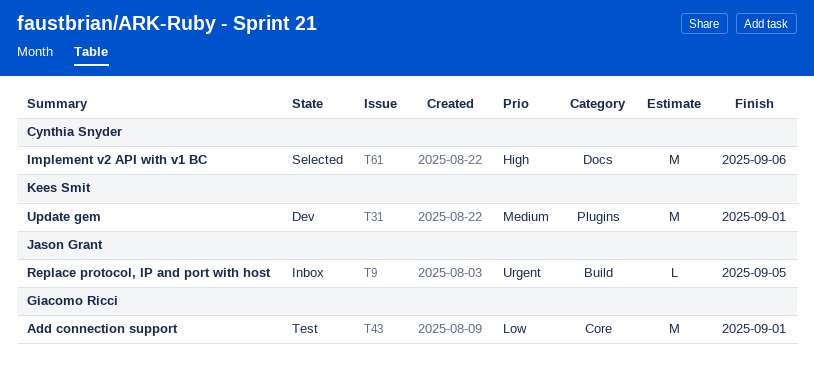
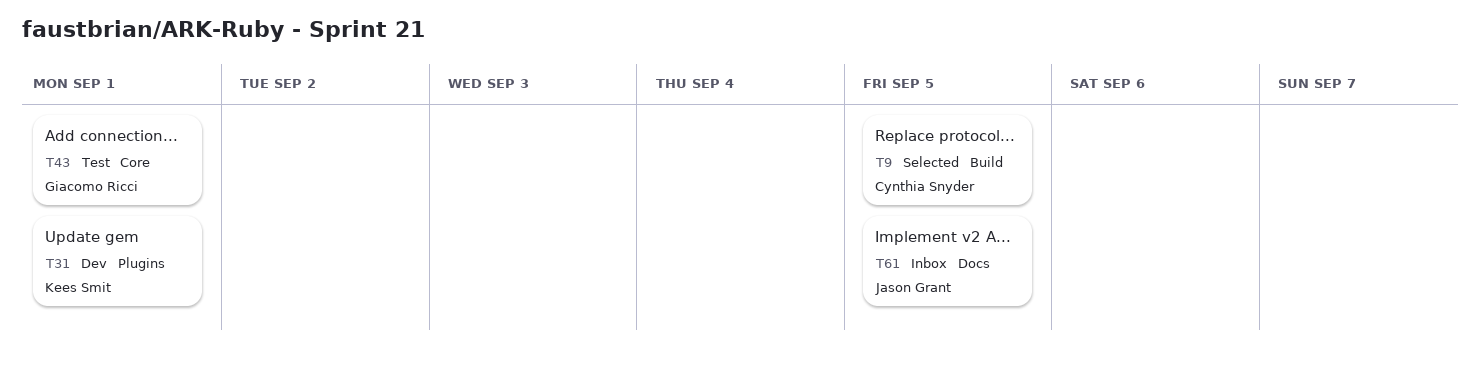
T9, status: Inbox -> Selected
T9, owner: Jason Grant -> Cynthia Snyder
T61, status: Selected -> Inbox
T61, owner: Cynthia Snyder -> Jason Grant
T61, due: Sep 6 -> Sep 5

